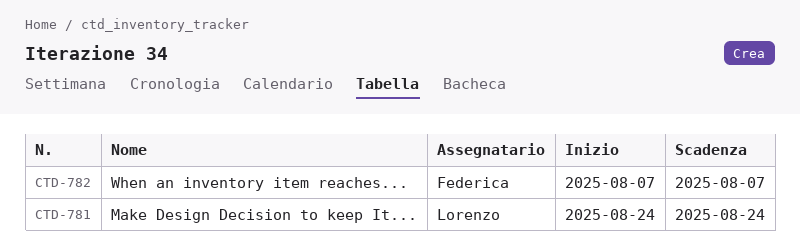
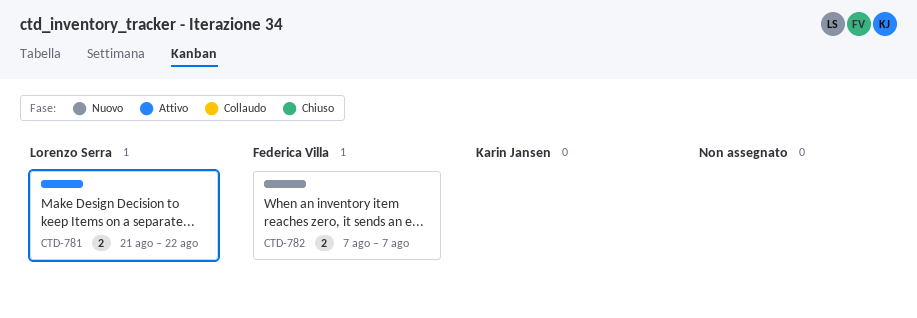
CTD-781, start: Aug 24 -> Aug 21
CTD-781, due: Aug 24 -> Aug 22

